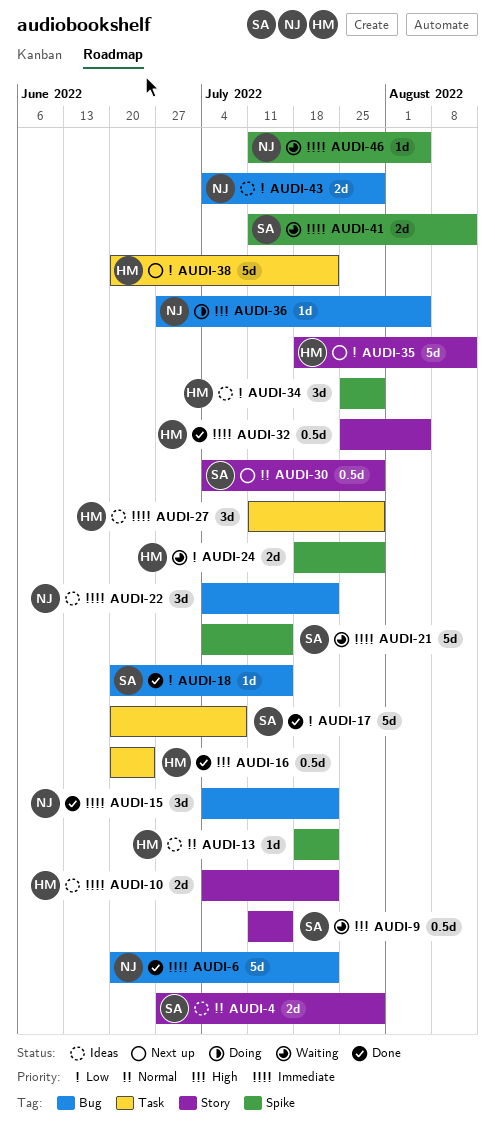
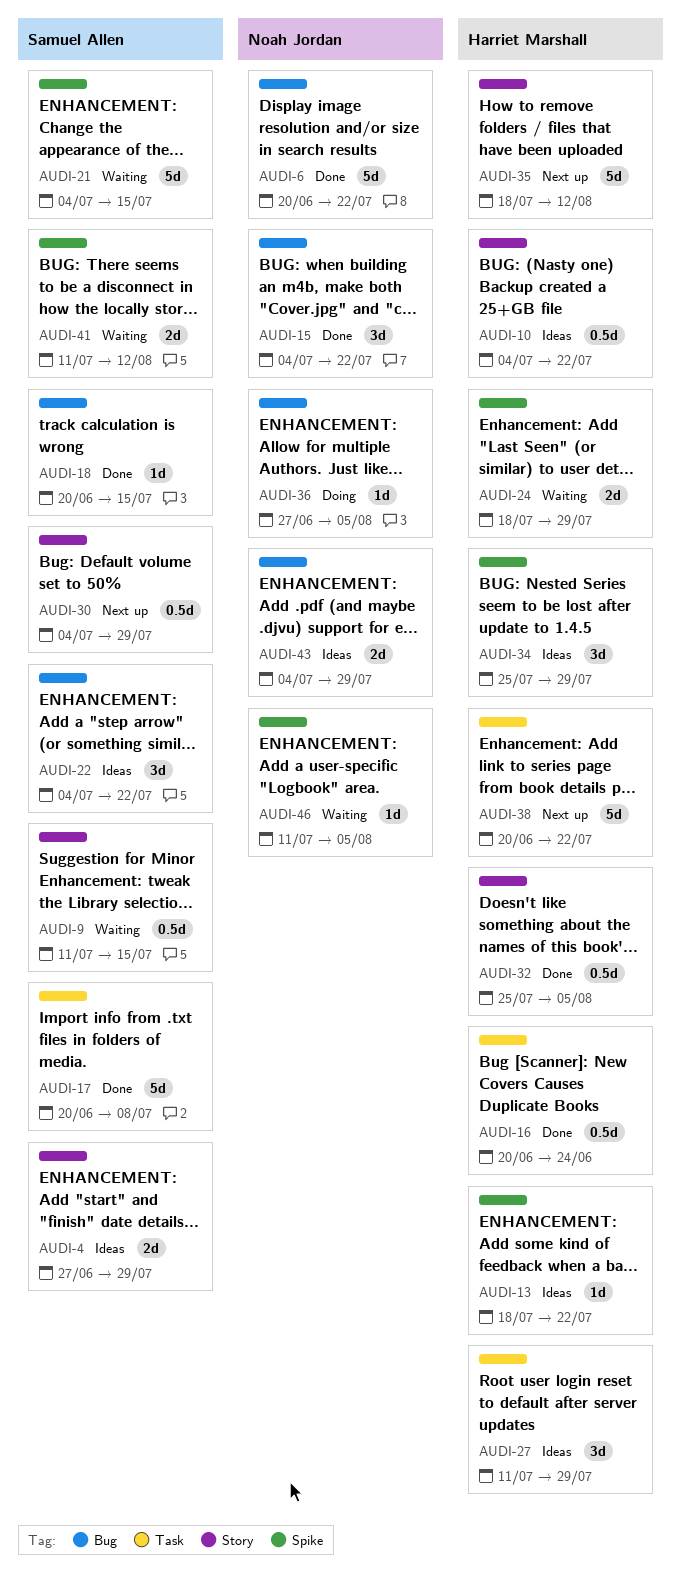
AUDI-10, estimate: 2d -> 0.5d
AUDI-22, owner: Noah Jordan -> Samuel Allen

